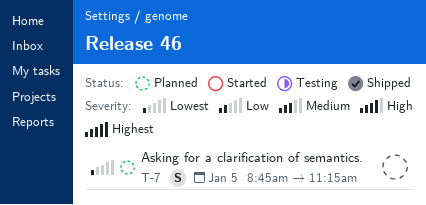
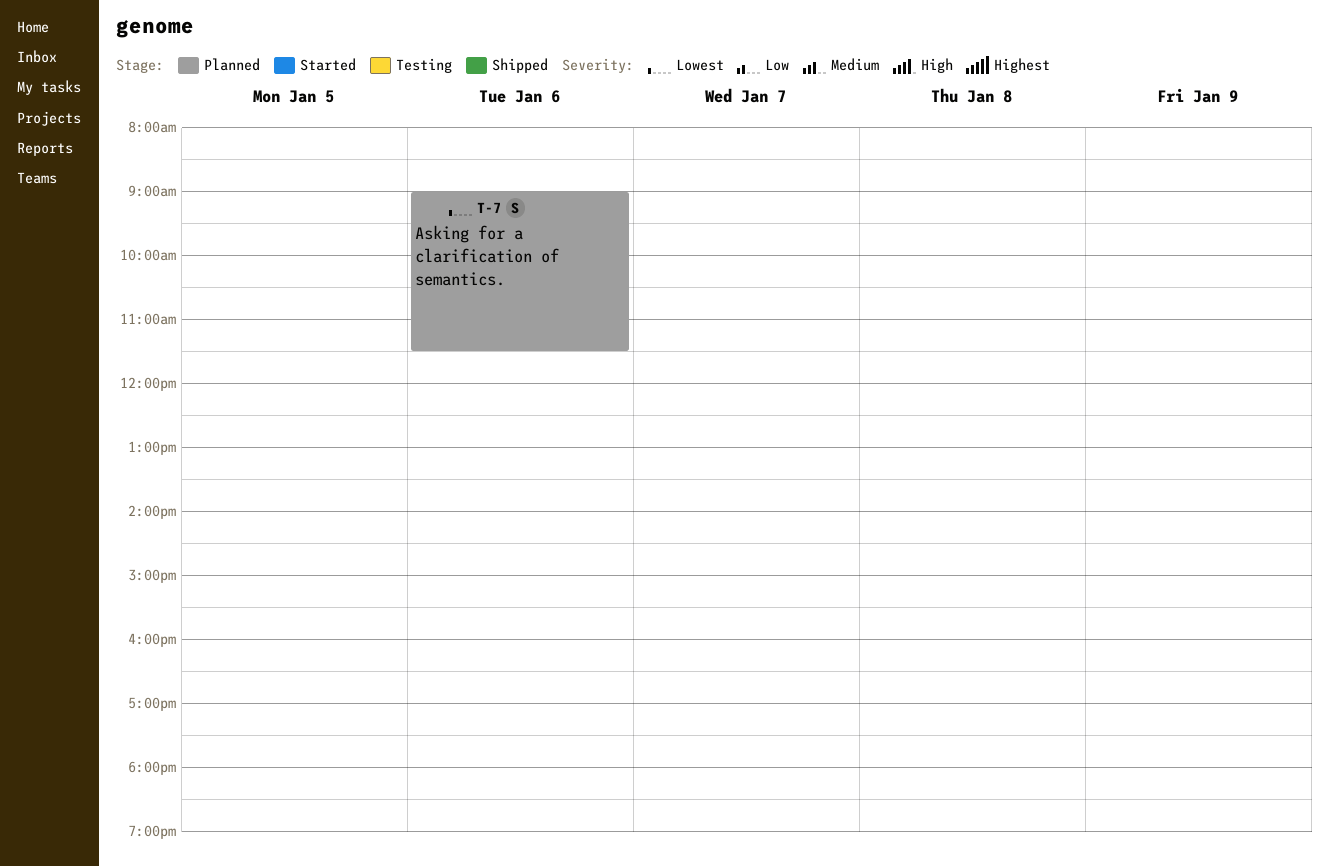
T-7, day: Jan 5 -> Jan 6
T-7, begins: 08:45 -> 09:00
T-7, ends: 11:15 -> 11:30

